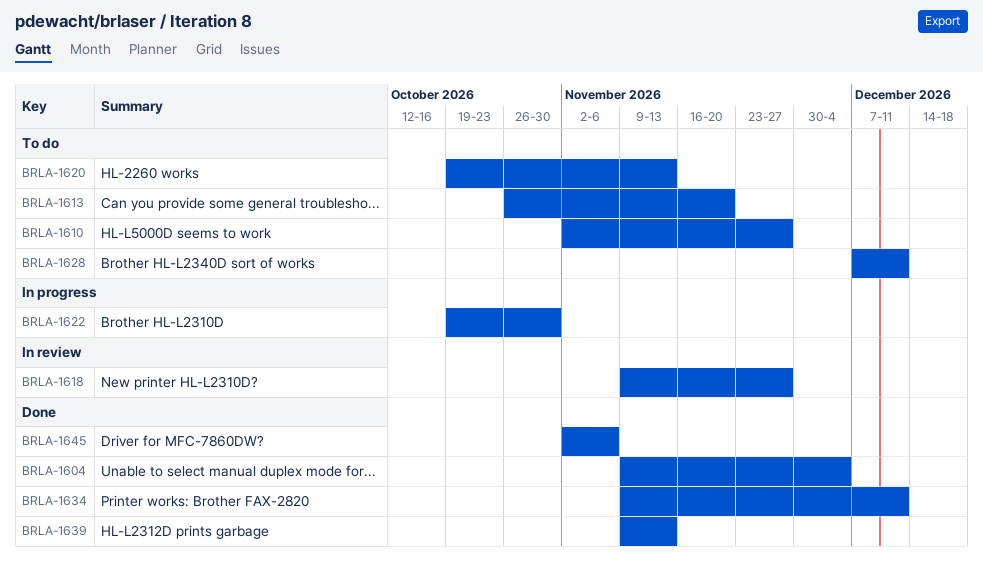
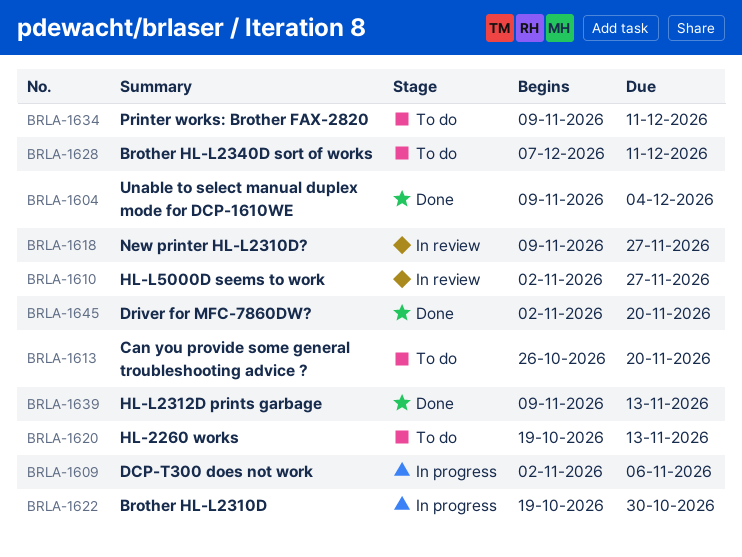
BRLA-1609: none -> present
BRLA-1610, status: To do -> In review
BRLA-1634, status: Done -> To do
BRLA-1645, due: Nov 6 -> Nov 20

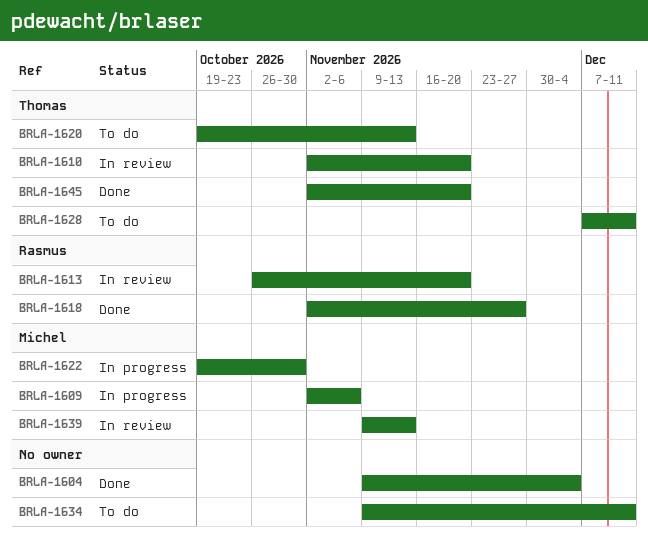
BRLA-1610, due: Nov 27 -> Nov 20
BRLA-1613, status: To do -> In review
BRLA-1618, status: In review -> Done
BRLA-1618, start: Nov 9 -> Nov 2
BRLA-1639, status: Done -> In review

